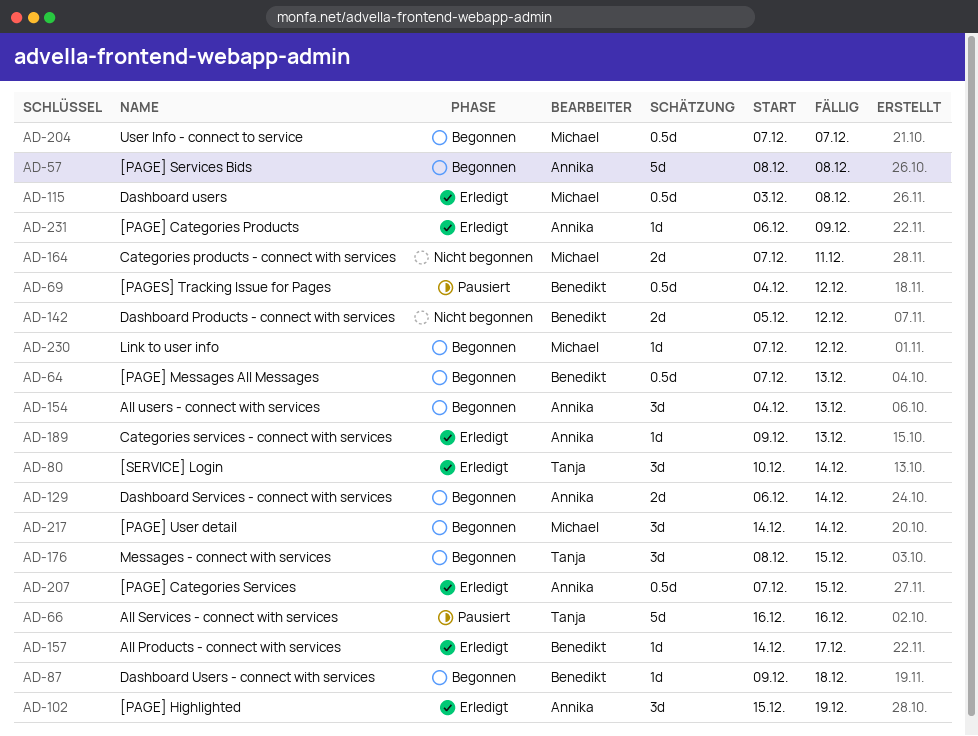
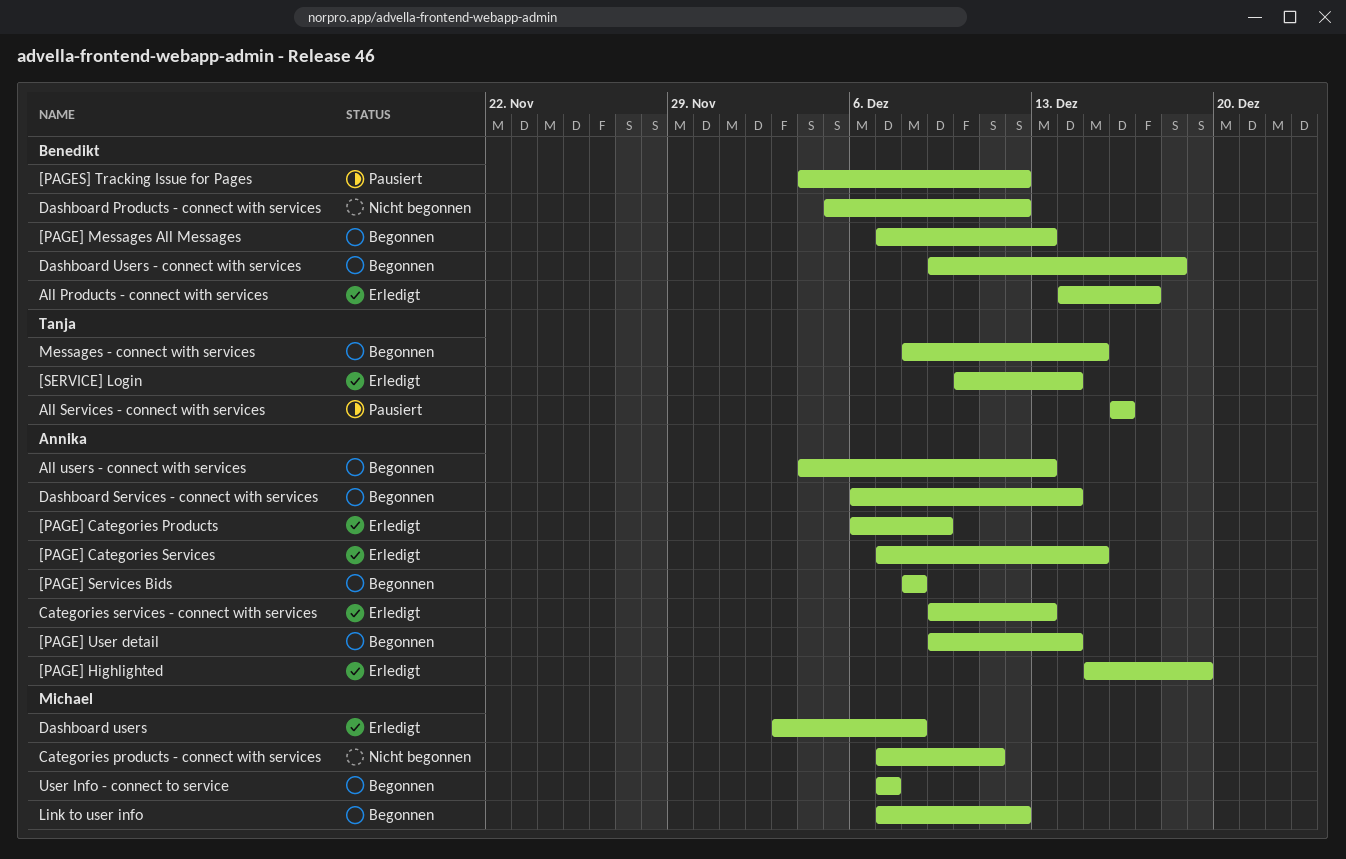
[PAGE] User detail, owner: Michael -> Annika
[PAGE] User detail, start: Dec 14 -> Dec 9

